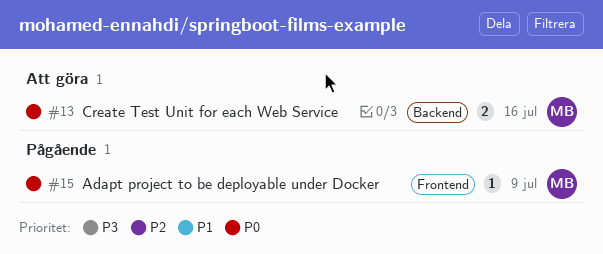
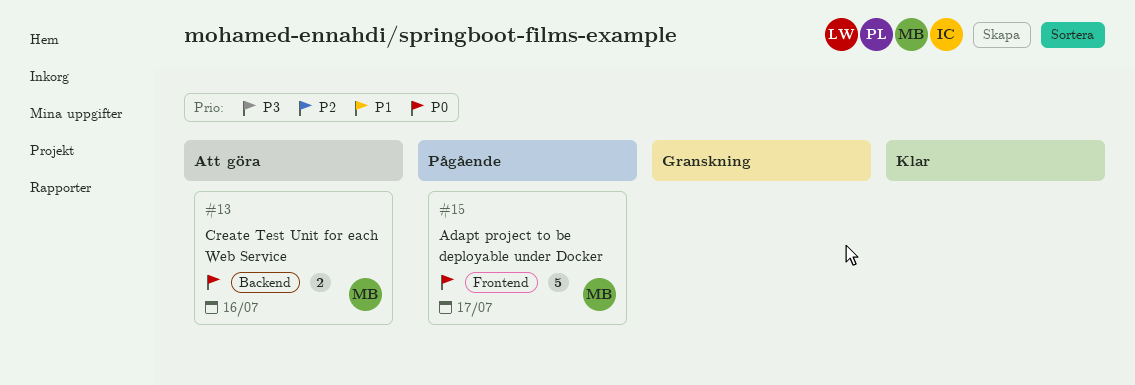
#15, estimate: 1 -> 5
#15, due: Jul 9 -> Jul 17

